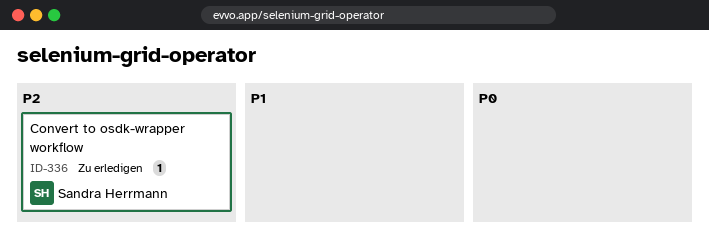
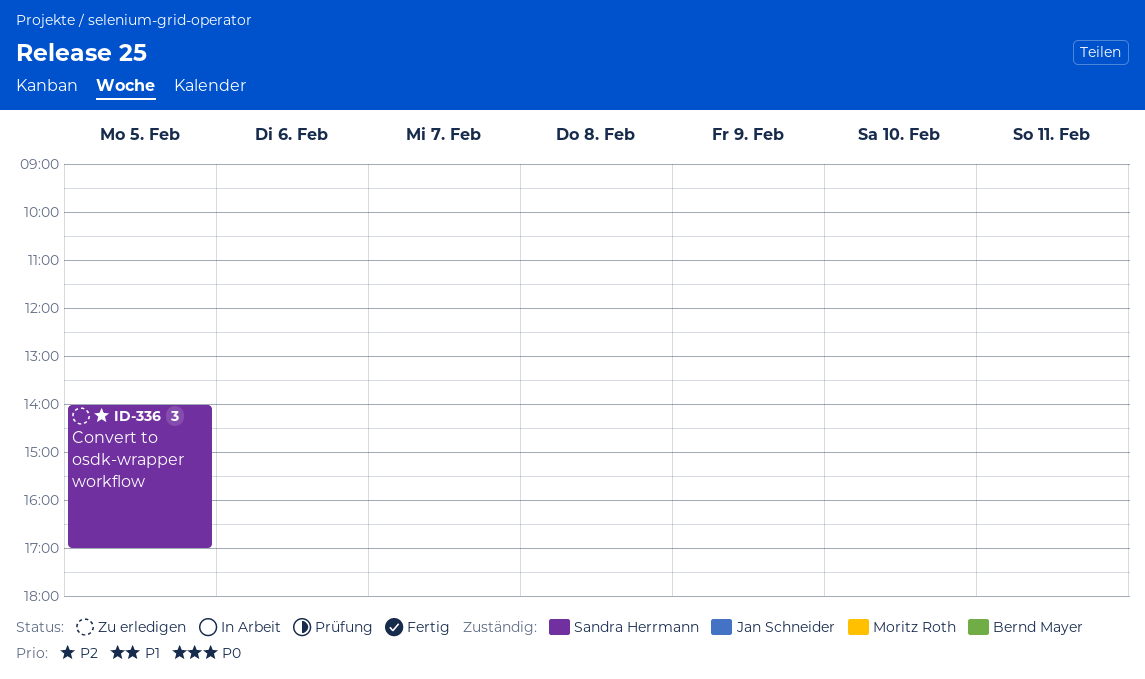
ID-336, estimate: 1 -> 3

